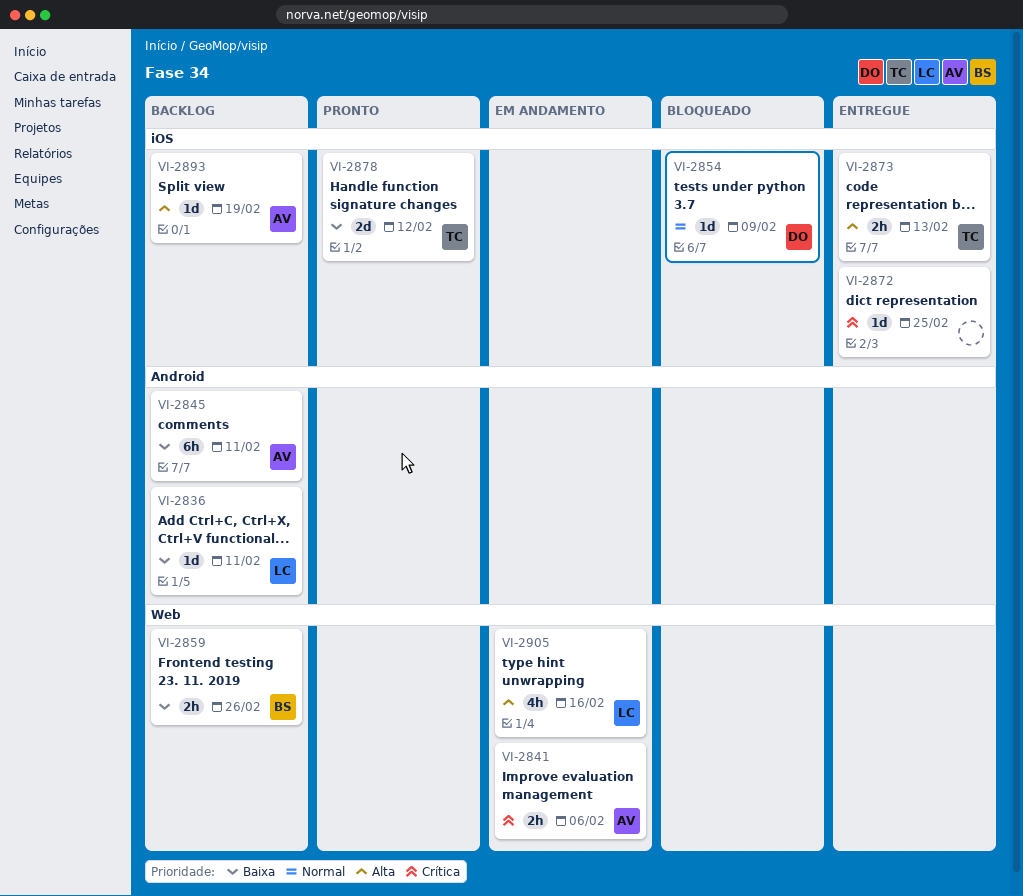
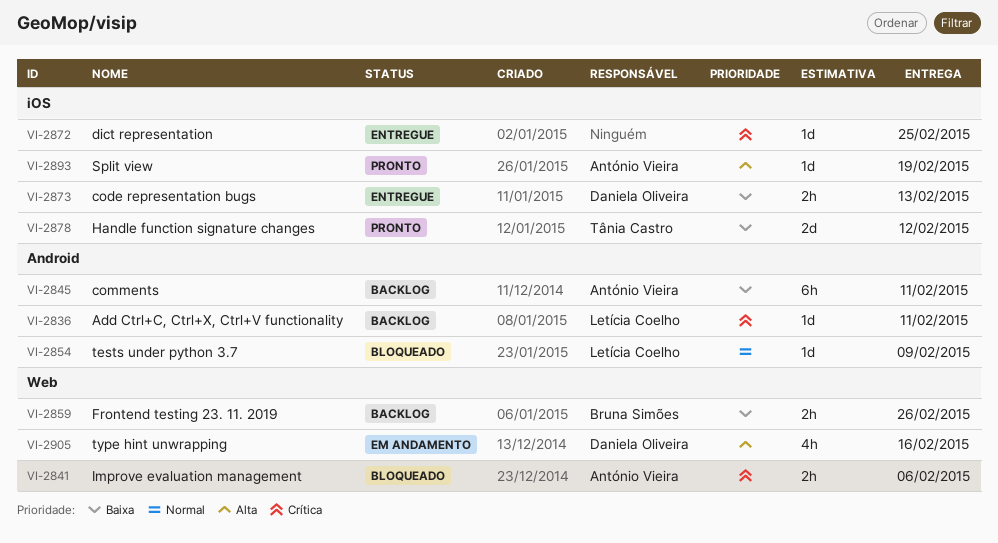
VI-2836, priority: Baixa -> Crítica
VI-2841, status: Em andamento -> Bloqueado
VI-2854, owner: Daniela Oliveira -> Letícia Coelho
VI-2854, label: iOS -> Android
VI-2873, owner: Tânia Castro -> Daniela Oliveira
VI-2873, priority: Alta -> Baixa
VI-2893, status: Backlog -> Pronto
VI-2905, owner: Letícia Coelho -> Daniela Oliveira

